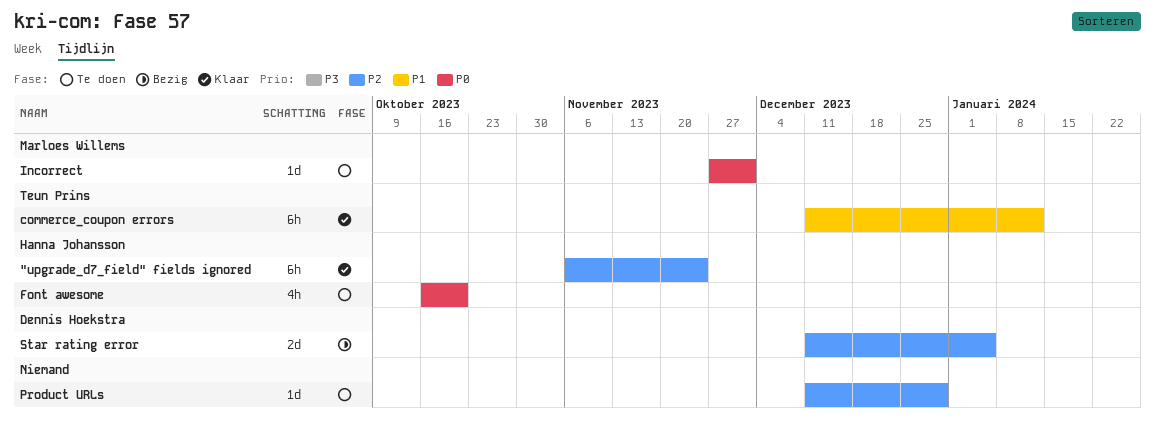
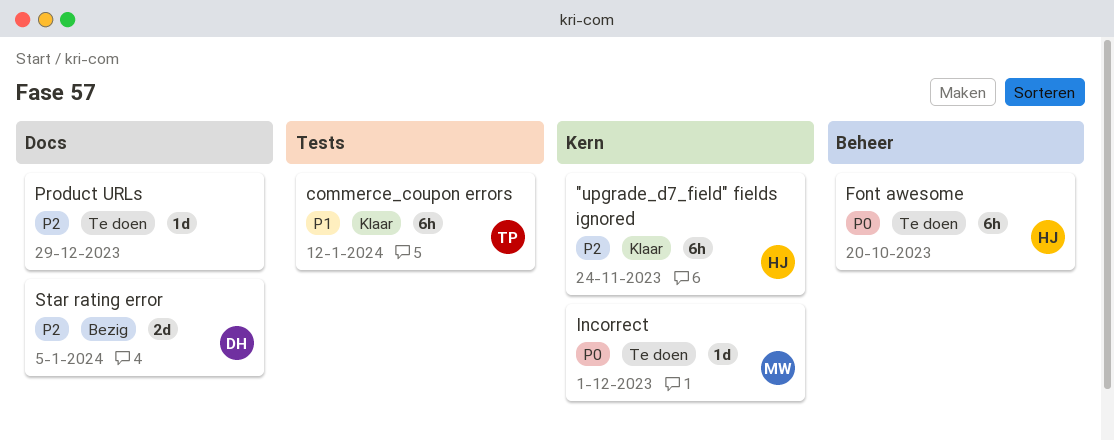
Font awesome, estimate: 4h -> 6h

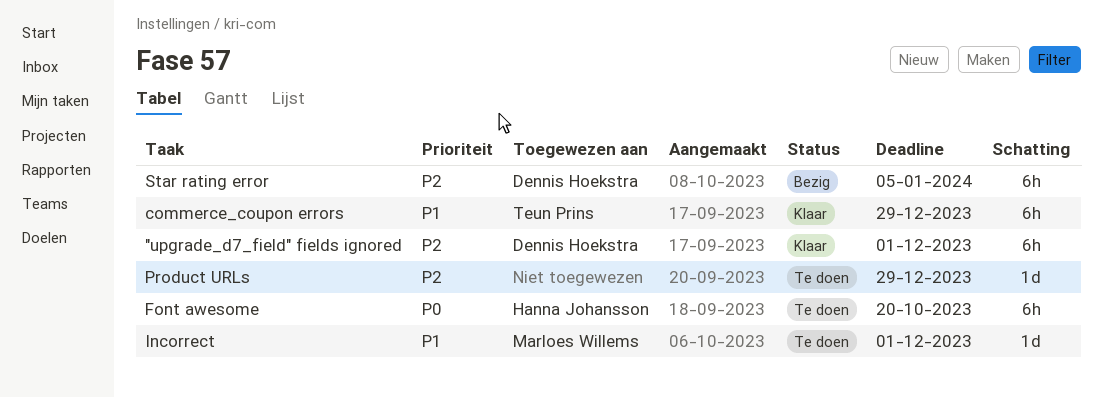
"upgrade_d7_field" fields ignored, owner: Hanna Johansson -> Dennis Hoekstra
"upgrade_d7_field" fields ignored, due: Nov 24 -> Dec 1
commerce_coupon errors, due: Jan 12 -> Dec 29
Incorrect, priority: P0 -> P1
Star rating error, estimate: 2d -> 6h

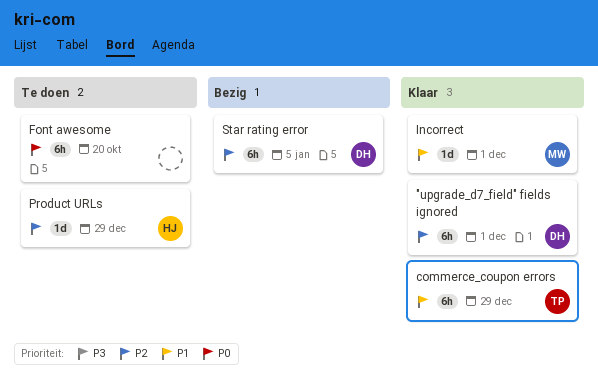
Font awesome, owner: Hanna Johansson -> none
Incorrect, status: Te doen -> Klaar
Product URLs, owner: none -> Hanna Johansson

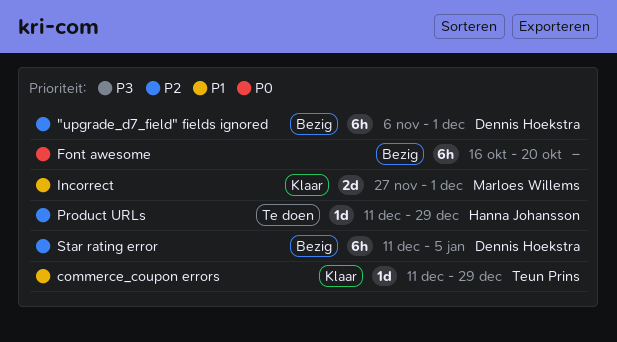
"upgrade_d7_field" fields ignored, status: Klaar -> Bezig
commerce_coupon errors, estimate: 6h -> 1d
Font awesome, status: Te doen -> Bezig
Incorrect, estimate: 1d -> 2d

